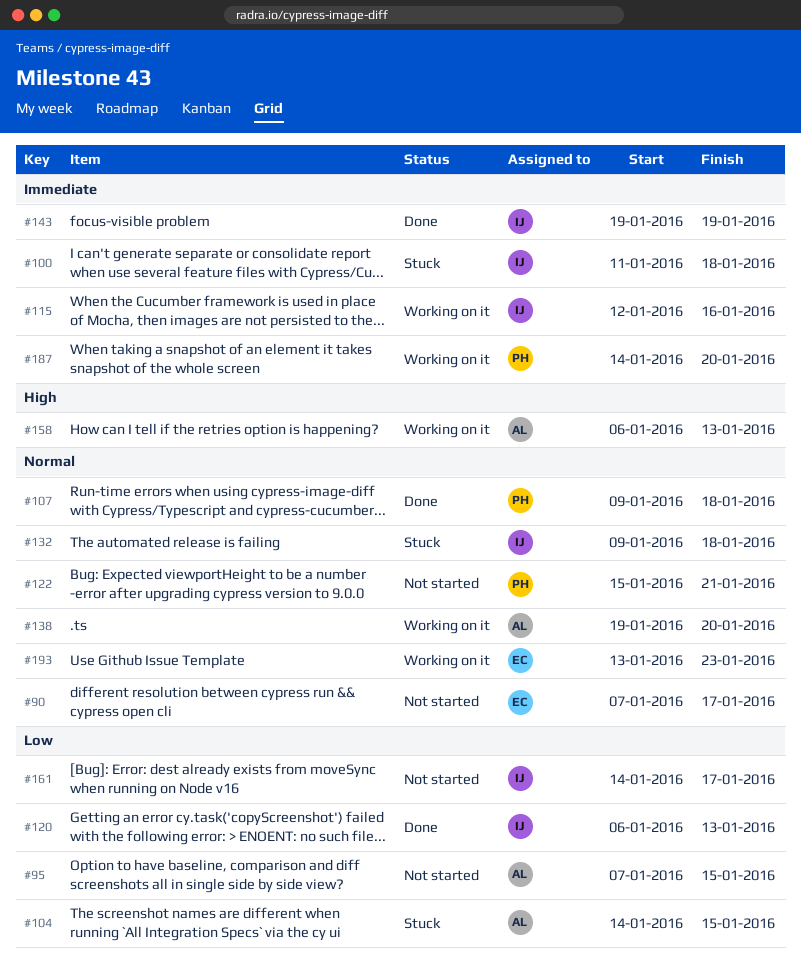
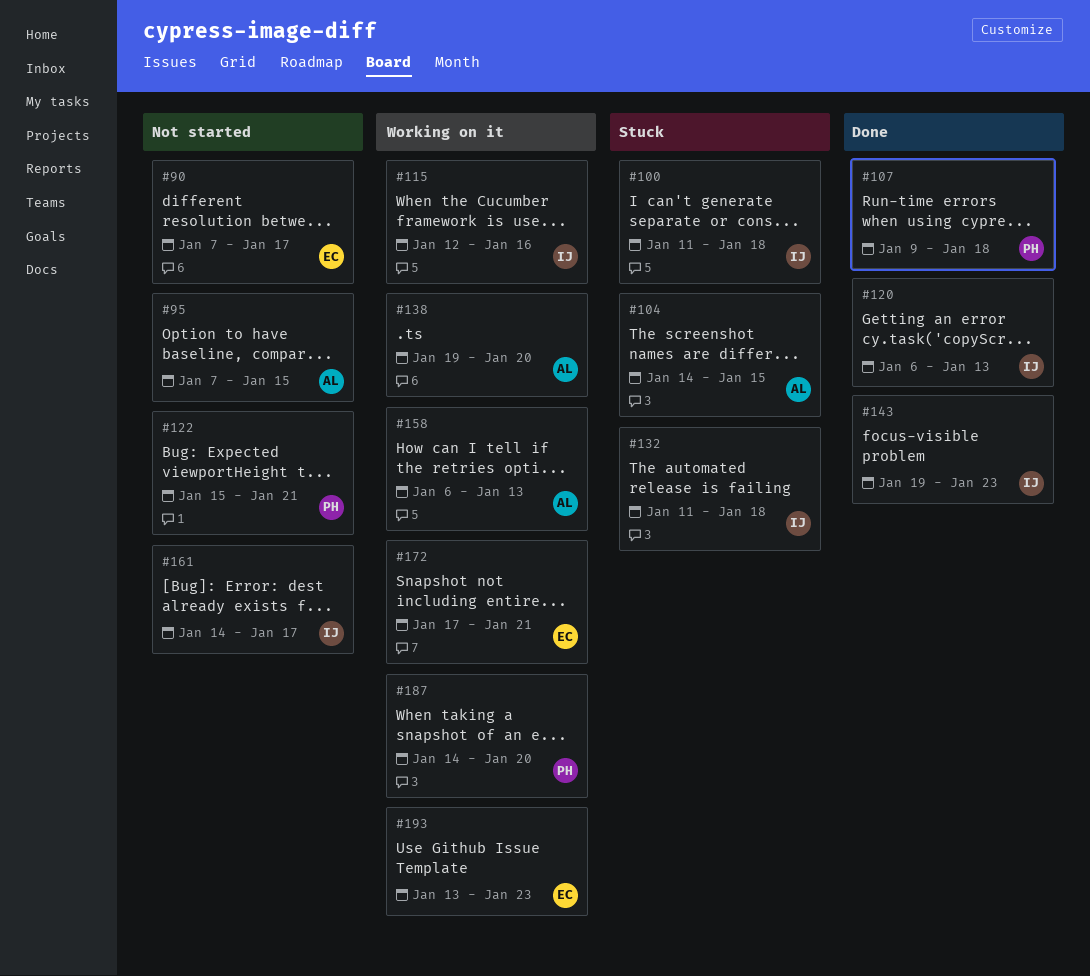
#132, start: Jan 9 -> Jan 11
#143, due: Jan 19 -> Jan 23
#172: none -> present

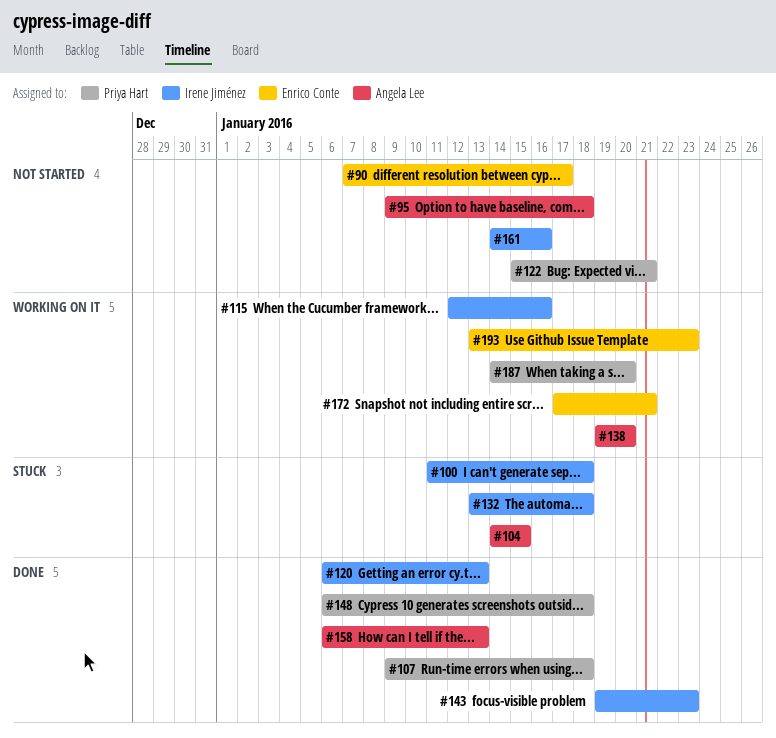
#95, start: Jan 7 -> Jan 9
#95, due: Jan 15 -> Jan 18
#132, start: Jan 11 -> Jan 13
#148: none -> present
#158, status: Working on it -> Done
#161, due: Jan 17 -> Jan 16

